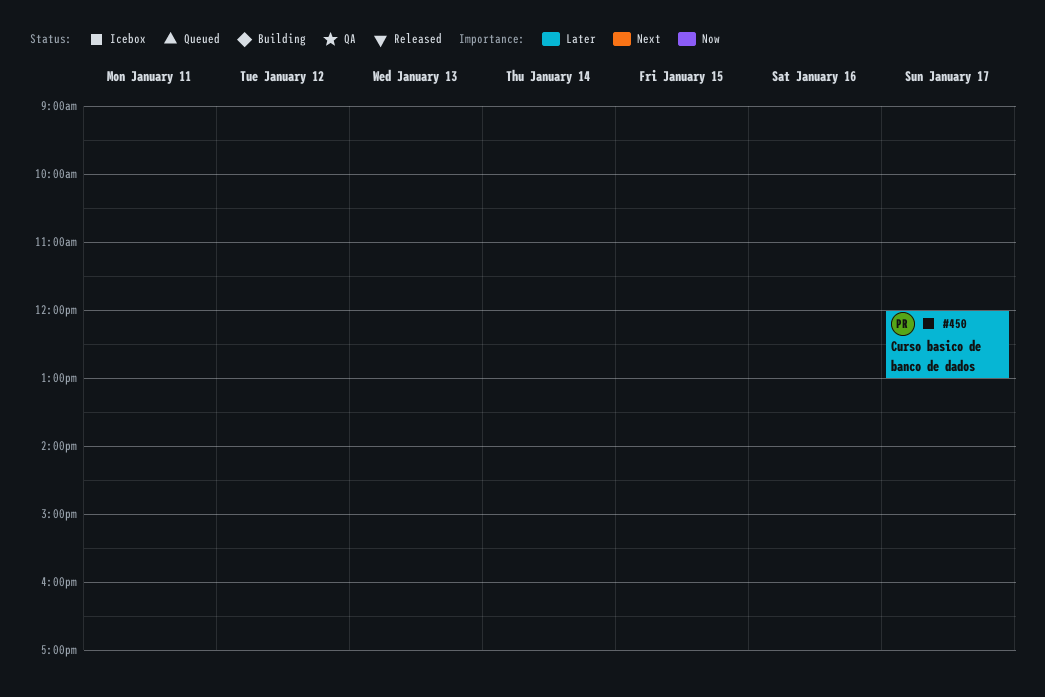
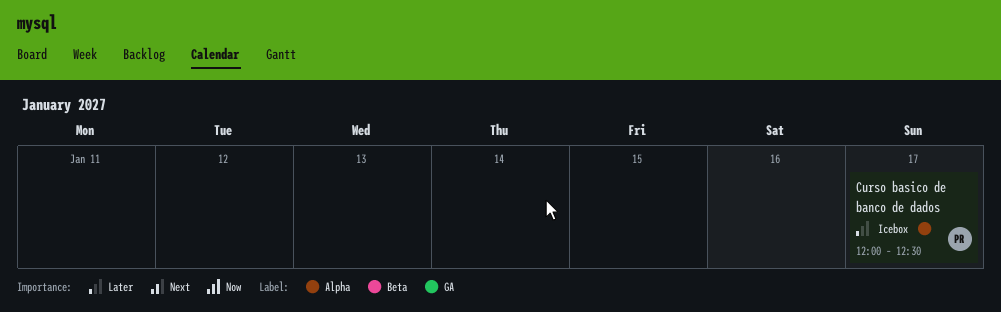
Curso basico de banco de dados, ends: 13:00 -> 12:30

